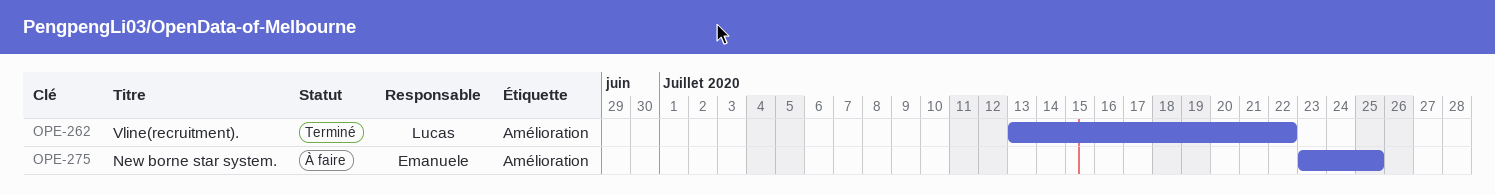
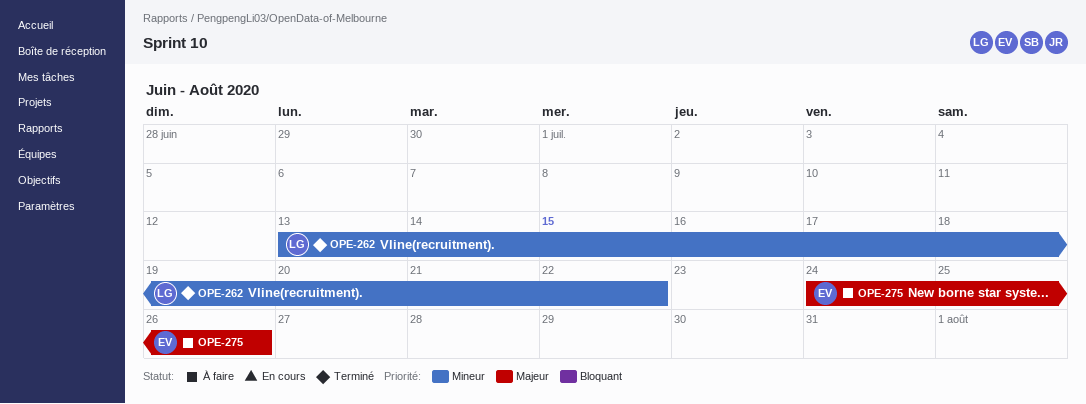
OPE-275, start: Jul 23 -> Jul 24
OPE-275, due: Jul 25 -> Jul 26

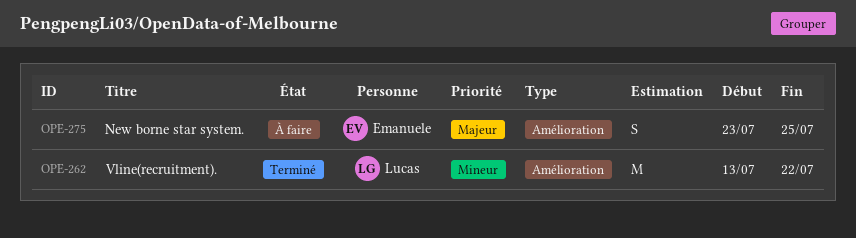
OPE-275, start: Jul 24 -> Jul 23
OPE-275, due: Jul 26 -> Jul 25

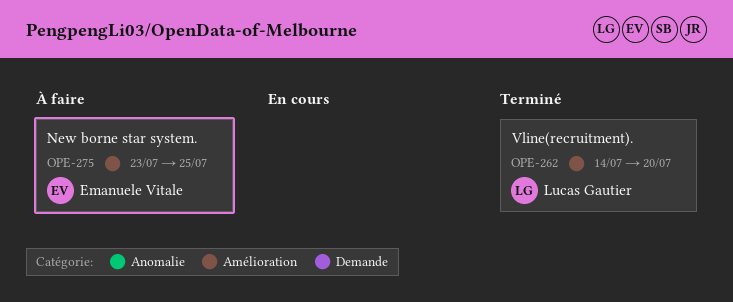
OPE-262, start: Jul 13 -> Jul 14
OPE-262, due: Jul 22 -> Jul 20

